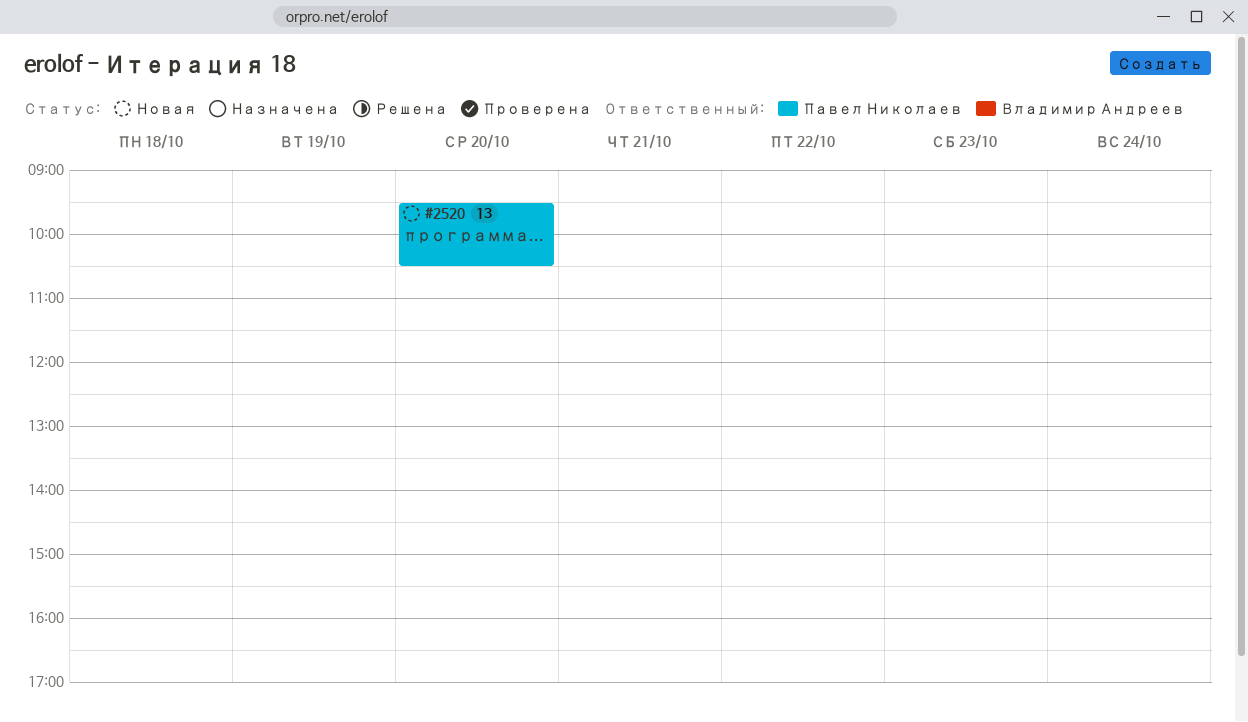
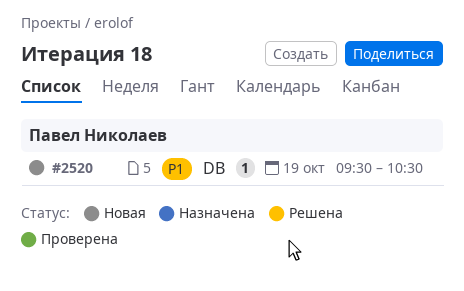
#2520, estimate: 13 -> 1
#2520, day: Oct 20 -> Oct 19

